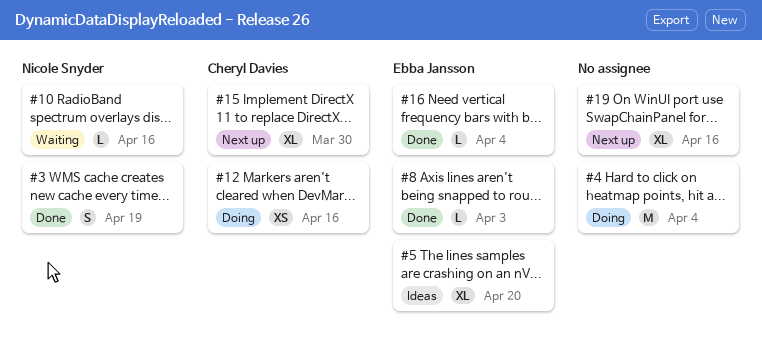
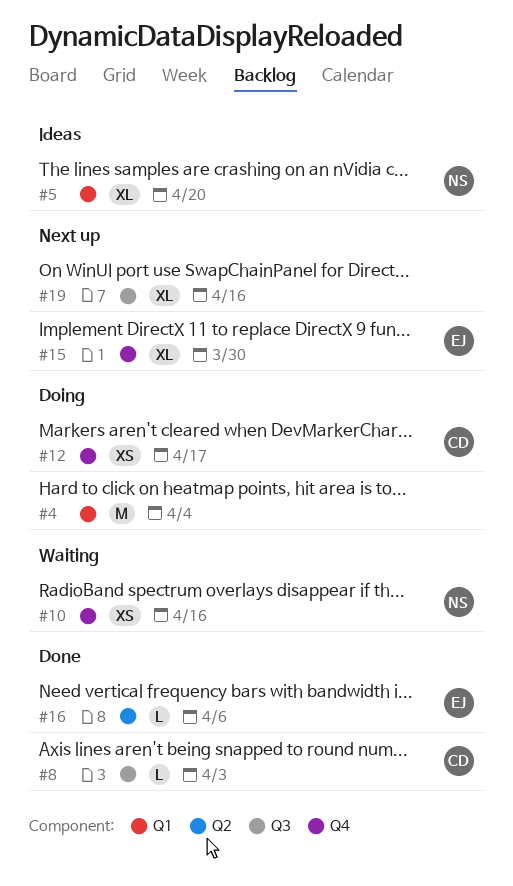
#3: present -> none
#5, owner: Ebba Jansson -> Nicole Snyder
#8, owner: Ebba Jansson -> Cheryl Davies
#10, estimate: L -> XS
#12, due: Apr 16 -> Apr 17
#15, owner: Cheryl Davies -> Ebba Jansson
#16, due: Apr 4 -> Apr 6

